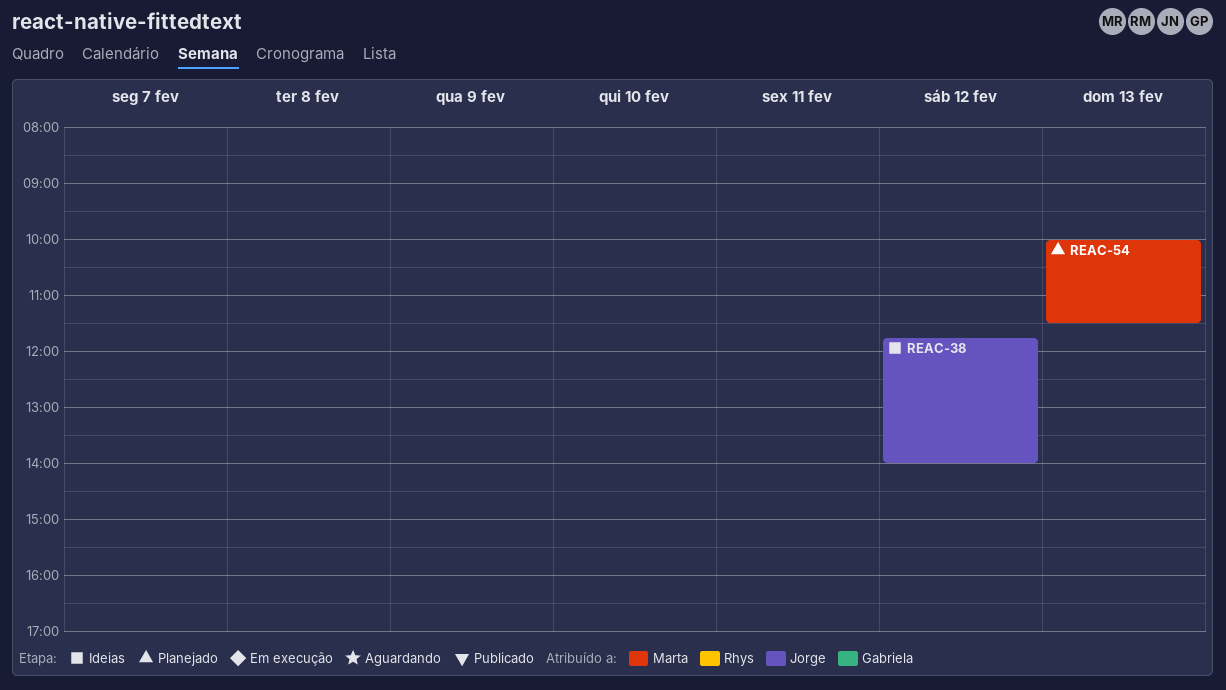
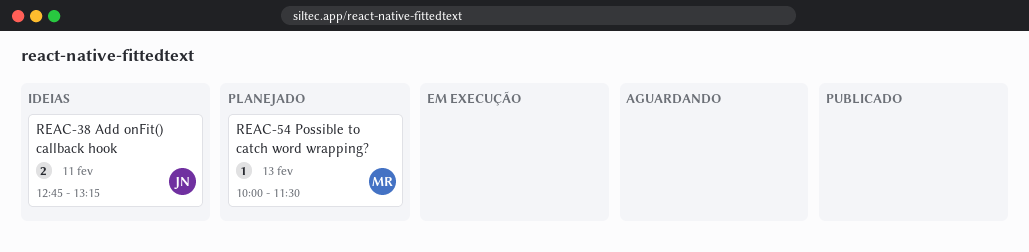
REAC-38, day: Feb 12 -> Feb 11
REAC-38, begins: 11:45 -> 12:45
REAC-38, ends: 14:00 -> 13:15

